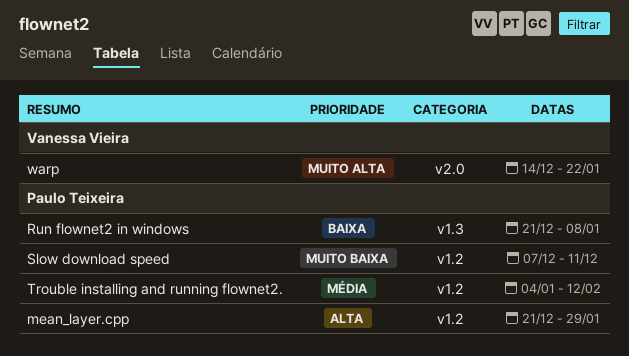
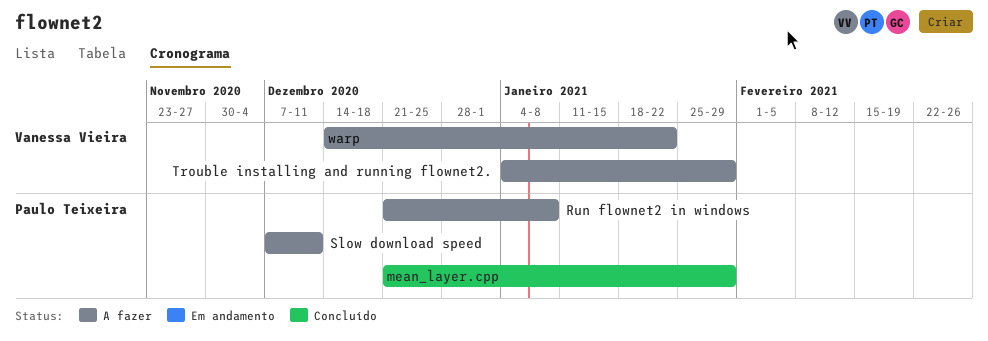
Trouble installing and running flownet2., owner: Paulo Teixeira -> Vanessa Vieira
Trouble installing and running flownet2., due: Feb 12 -> Jan 29

